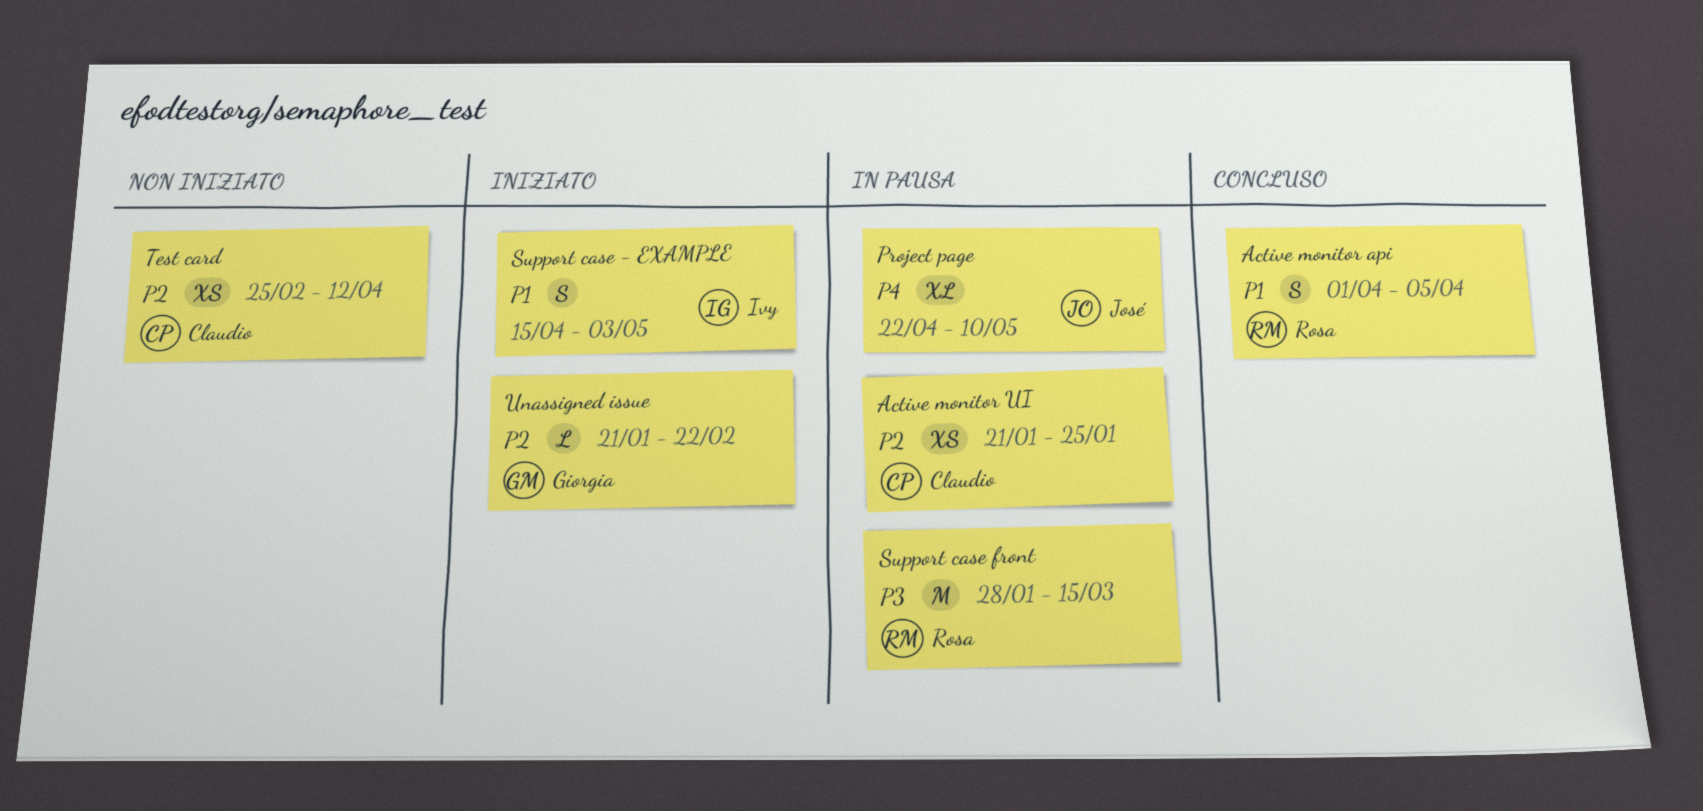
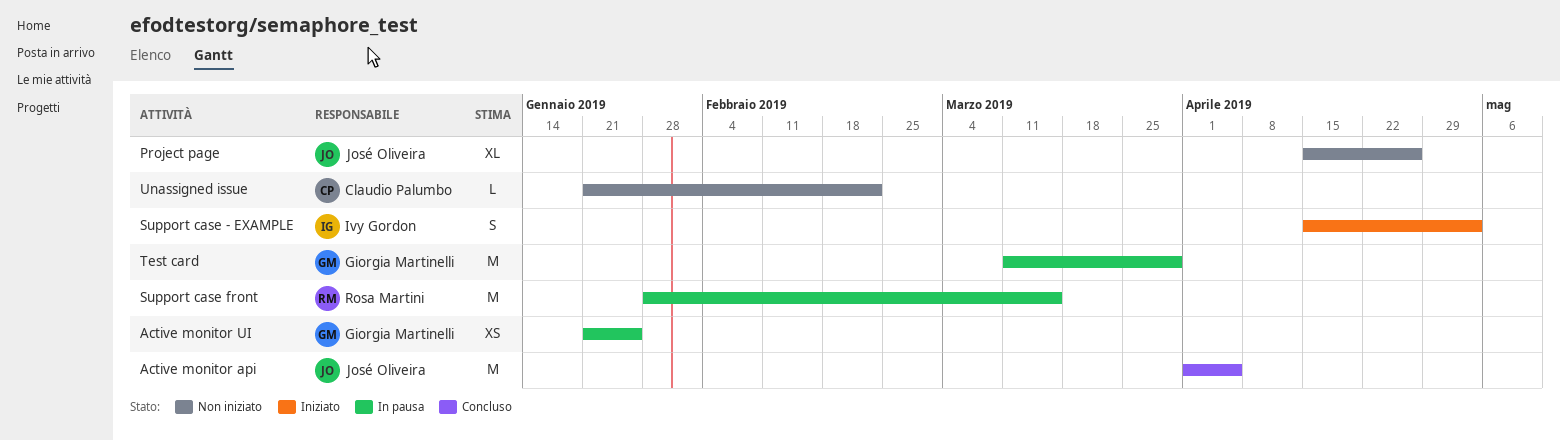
Active monitor api, owner: Rosa Martini -> José Oliveira
Active monitor api, estimate: S -> M
Active monitor UI, owner: Claudio Palumbo -> Giorgia Martinelli
Project page, status: In pausa -> Non iniziato
Project page, start: Apr 22 -> Apr 15
Project page, due: May 10 -> Apr 26
Test card, status: Non iniziato -> In pausa
Test card, owner: Claudio Palumbo -> Giorgia Martinelli
Test card, estimate: XS -> M
Test card, start: Feb 25 -> Mar 11
Test card, due: Apr 12 -> Mar 29
Unassigned issue, status: Iniziato -> Non iniziato
Unassigned issue, owner: Giorgia Martinelli -> Claudio Palumbo

